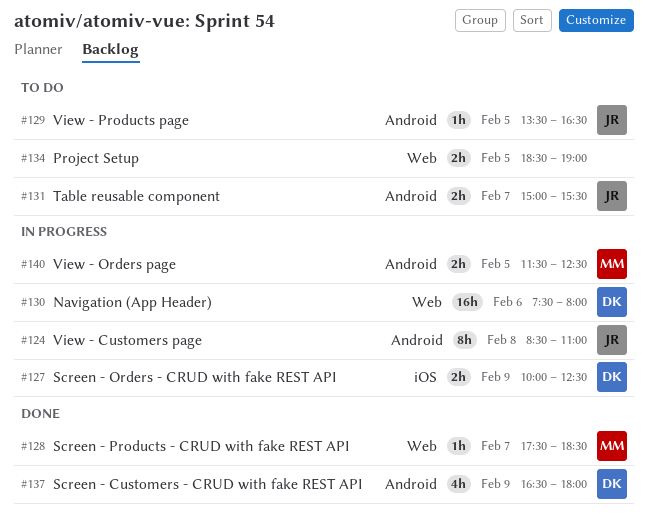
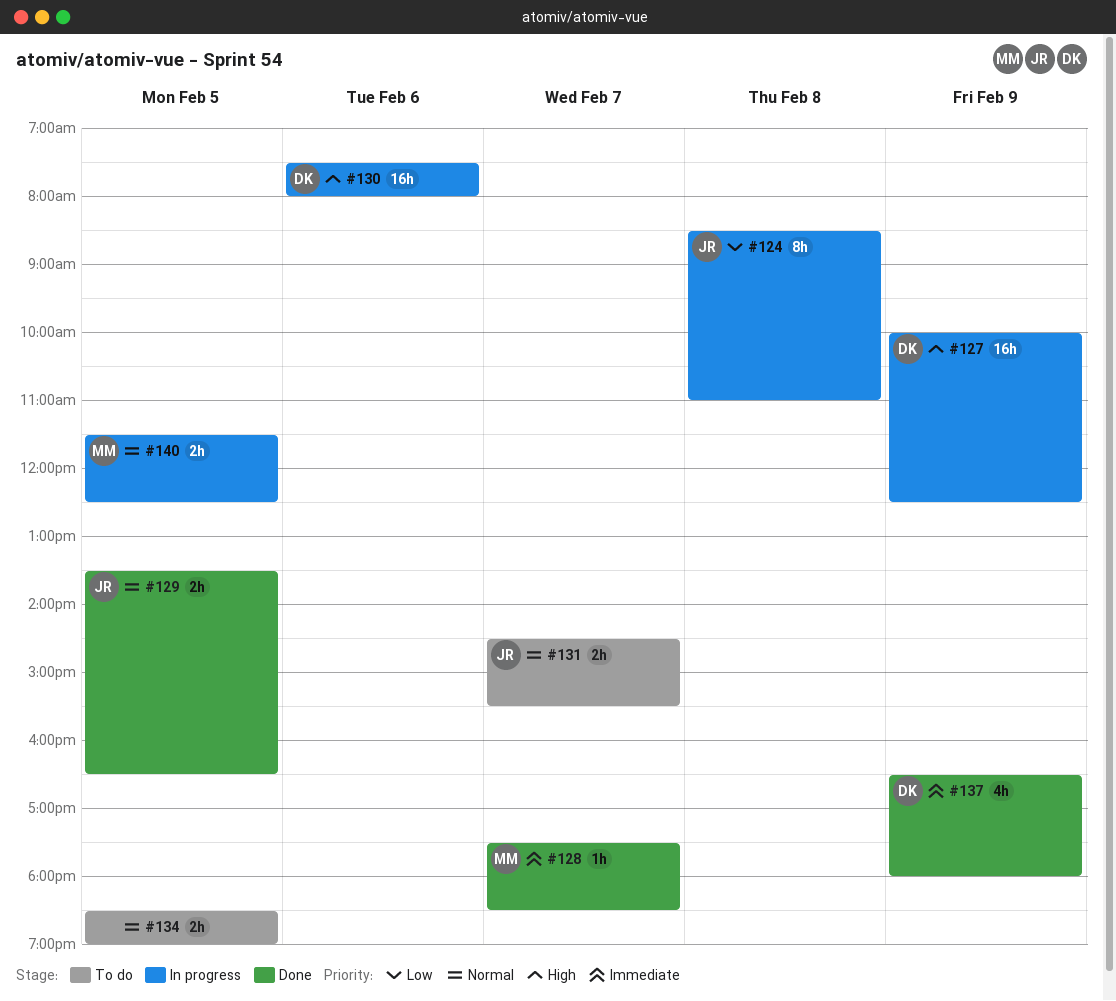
#127, estimate: 2h -> 16h
#129, status: To do -> Done
#129, estimate: 1h -> 2h
#131, begins: 15:00 -> 14:30

